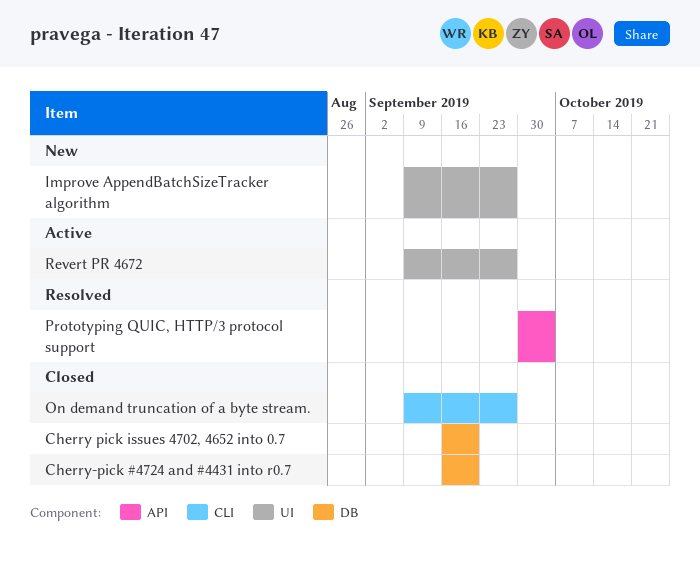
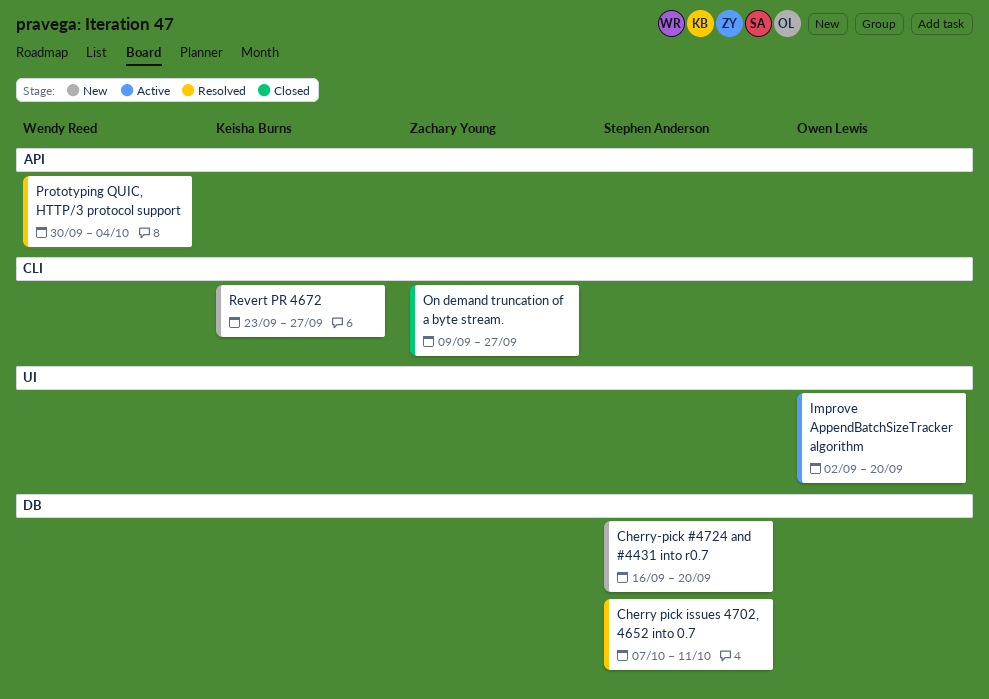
Cherry pick issues 4702, 4652 into 0.7, status: Closed -> Resolved
Cherry pick issues 4702, 4652 into 0.7, start: Sep 16 -> Oct 7
Cherry pick issues 4702, 4652 into 0.7, due: Sep 20 -> Oct 11
Cherry-pick #4724 and #4431 into r0.7, status: Closed -> New
Improve AppendBatchSizeTracker algorithm, status: New -> Active
Improve AppendBatchSizeTracker algorithm, start: Sep 9 -> Sep 2
Improve AppendBatchSizeTracker algorithm, due: Sep 27 -> Sep 20
Revert PR 4672, status: Active -> New
Revert PR 4672, label: UI -> CLI
Revert PR 4672, start: Sep 9 -> Sep 23

